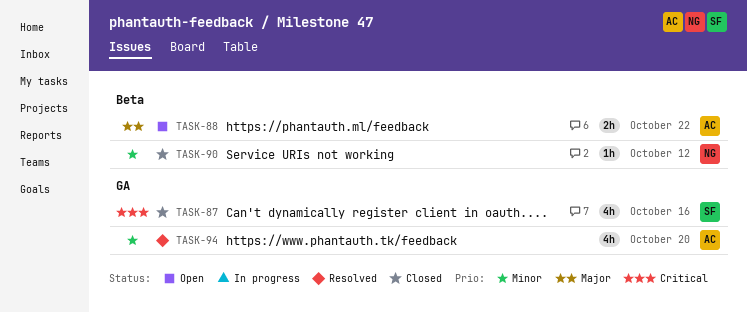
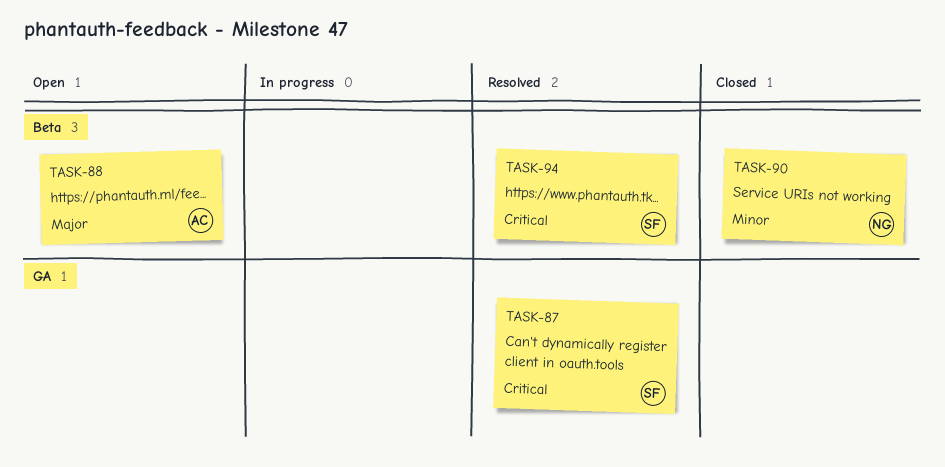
TASK-87, status: Closed -> Resolved
TASK-94, owner: AC -> SF
TASK-94, priority: Minor -> Critical
TASK-94, label: GA -> Beta

